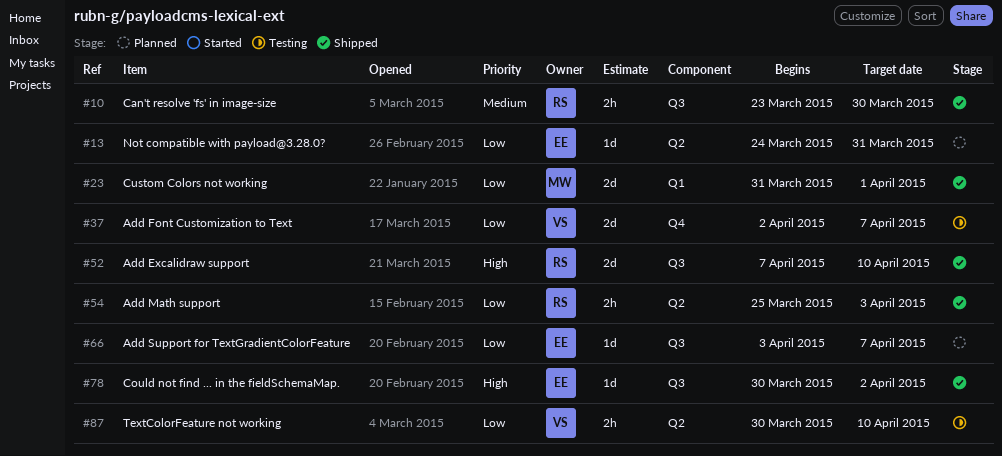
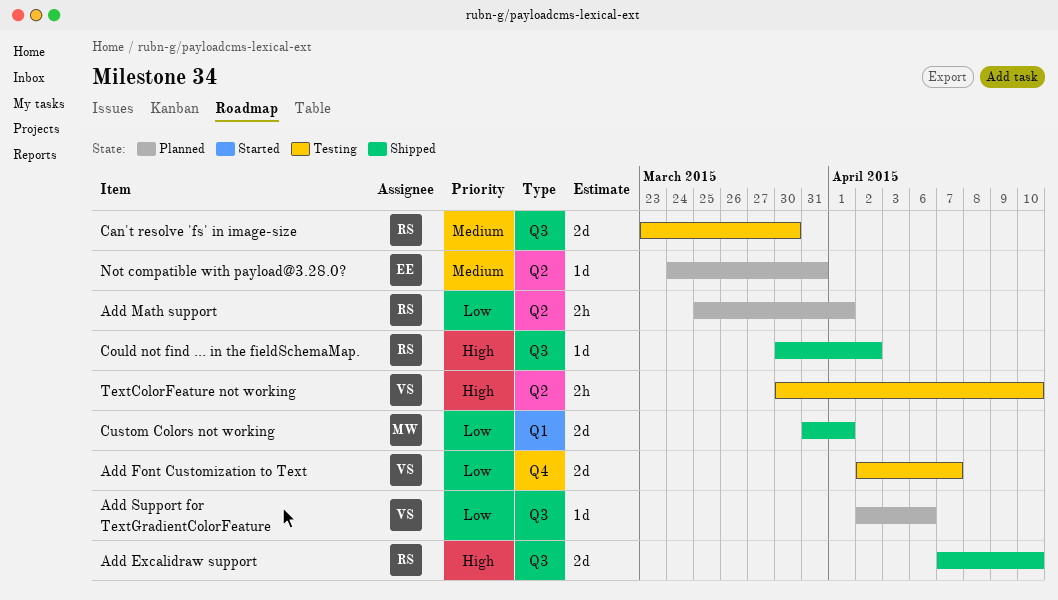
Add Math support, status: Shipped -> Planned
Add Math support, due: Apr 3 -> Apr 1
Add Support for TextGradientColorFeature, owner: EE -> VS
Add Support for TextGradientColorFeature, start: Apr 3 -> Apr 2
Add Support for TextGradientColorFeature, due: Apr 7 -> Apr 6
Can't resolve 'fs' in image-size, status: Shipped -> Testing
Can't resolve 'fs' in image-size, estimate: 2h -> 2d
Could not find ... in the fieldSchemaMap., owner: EE -> RS
Not compatible with payload@3.28.0?, priority: Low -> Medium
TextColorFeature not working, priority: Low -> High

